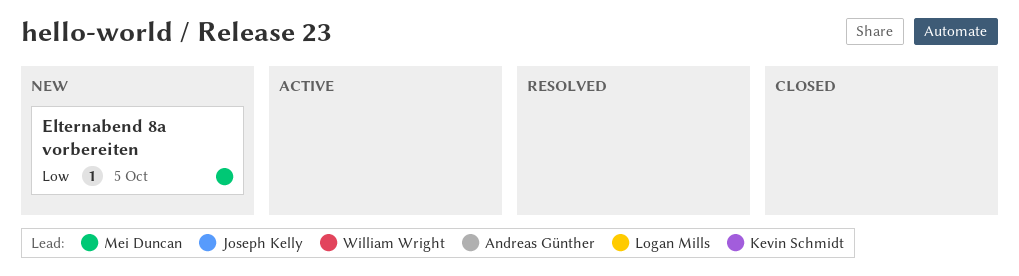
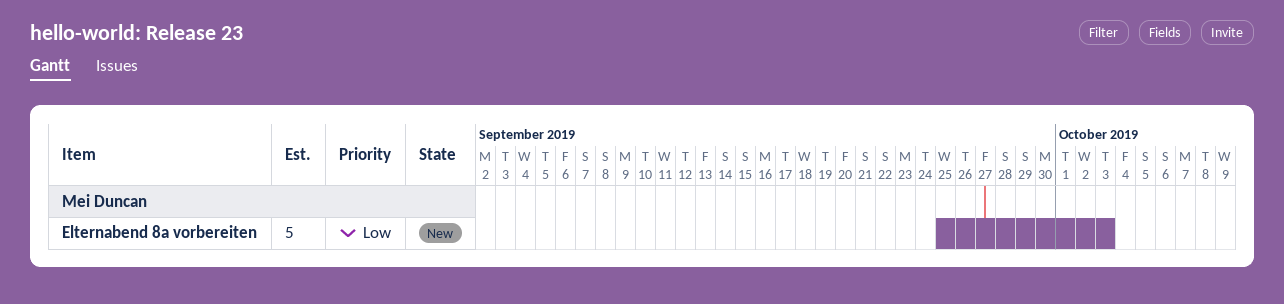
Elternabend 8a vorbereiten, estimate: 1 -> 5
Elternabend 8a vorbereiten, due: Oct 5 -> Oct 3

